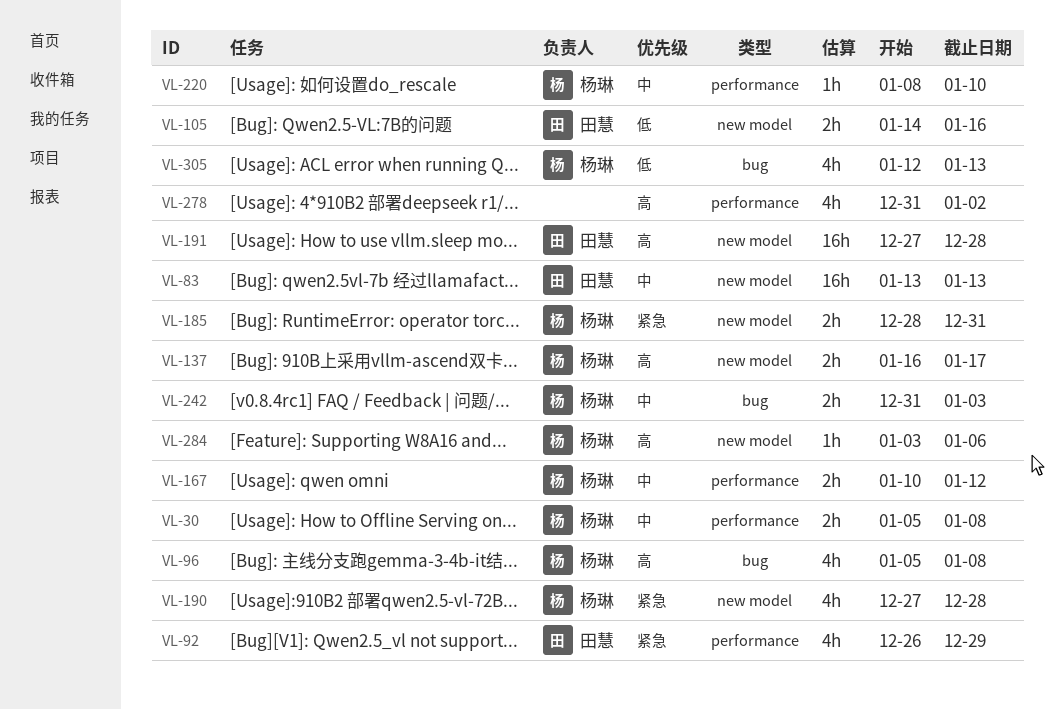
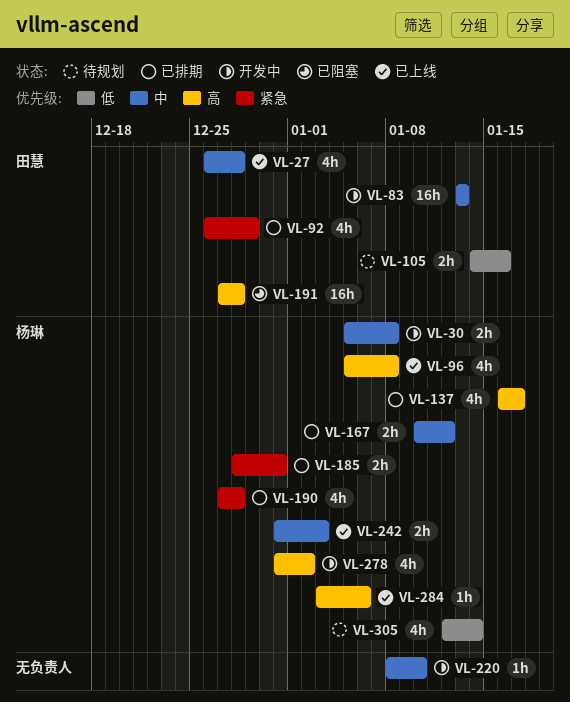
VL-27: none -> present
VL-137, estimate: 2h -> 4h
VL-220, owner: 杨琳 -> none
VL-278, owner: none -> 杨琳
VL-305, due: Jan 13 -> Jan 14

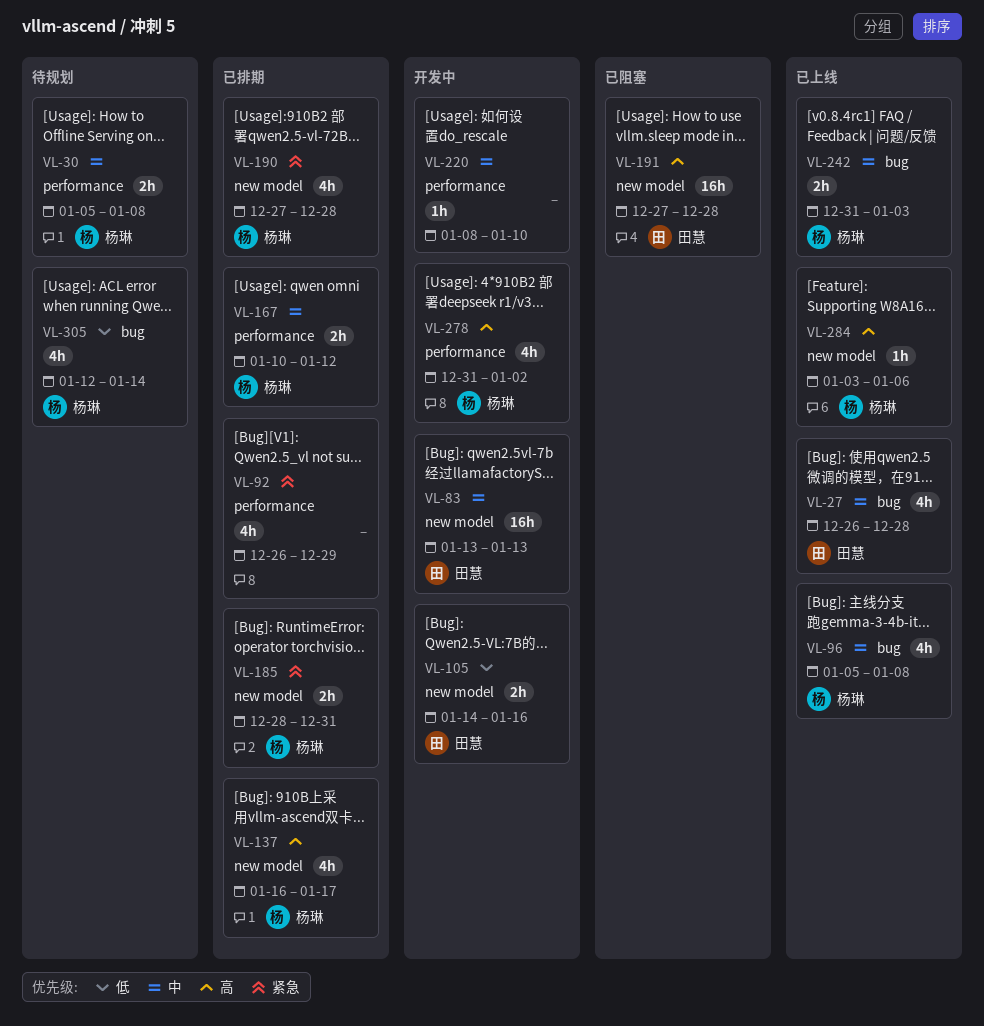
VL-30, status: 开发中 -> 待规划
VL-92, owner: 田慧 -> none
VL-96, priority: 高 -> 中
VL-105, status: 待规划 -> 开发中

